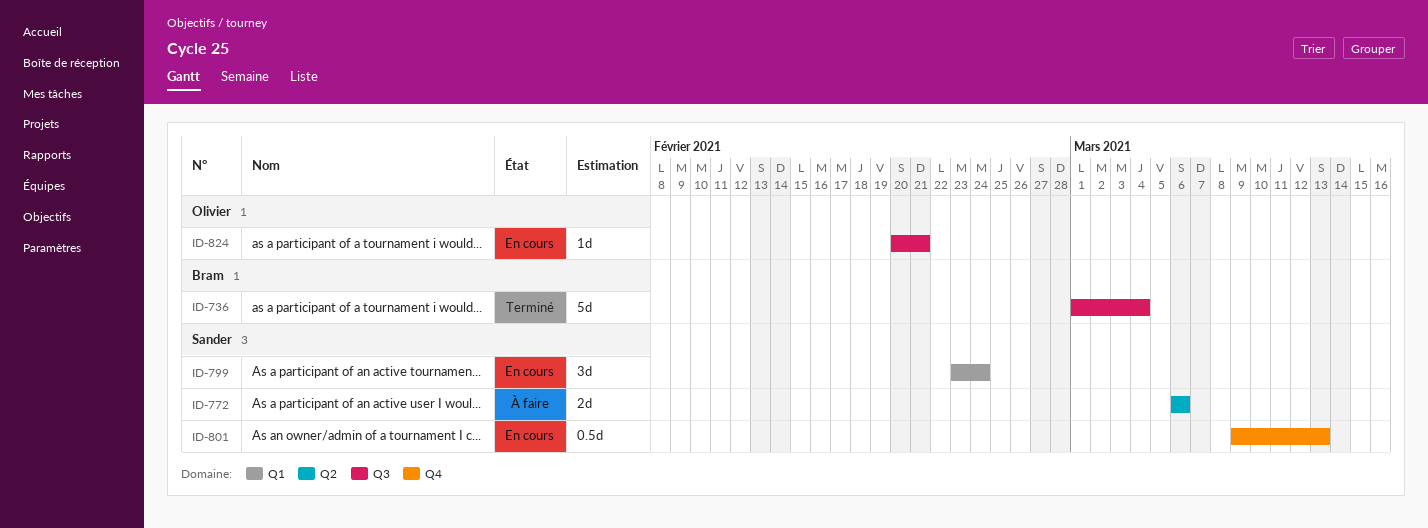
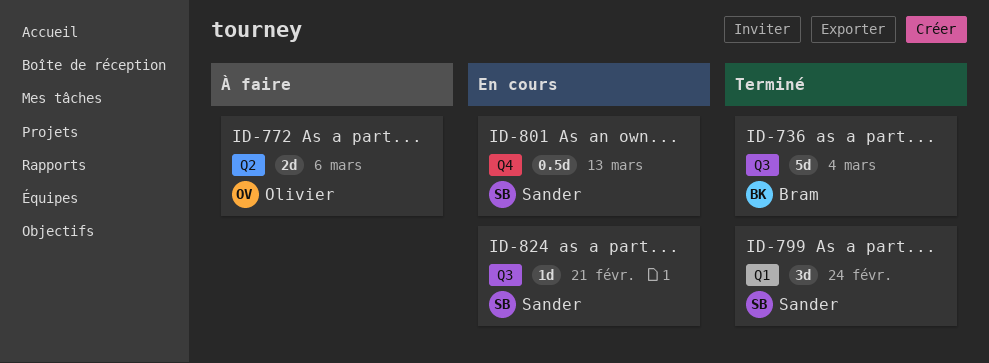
ID-772, owner: Sander -> Olivier
ID-799, status: En cours -> Terminé
ID-824, owner: Olivier -> Sander

